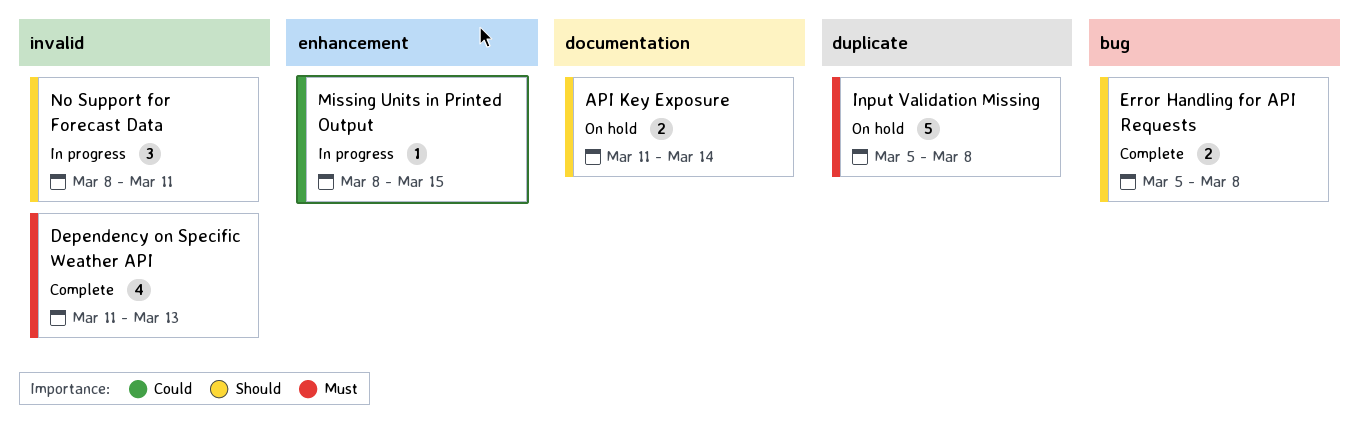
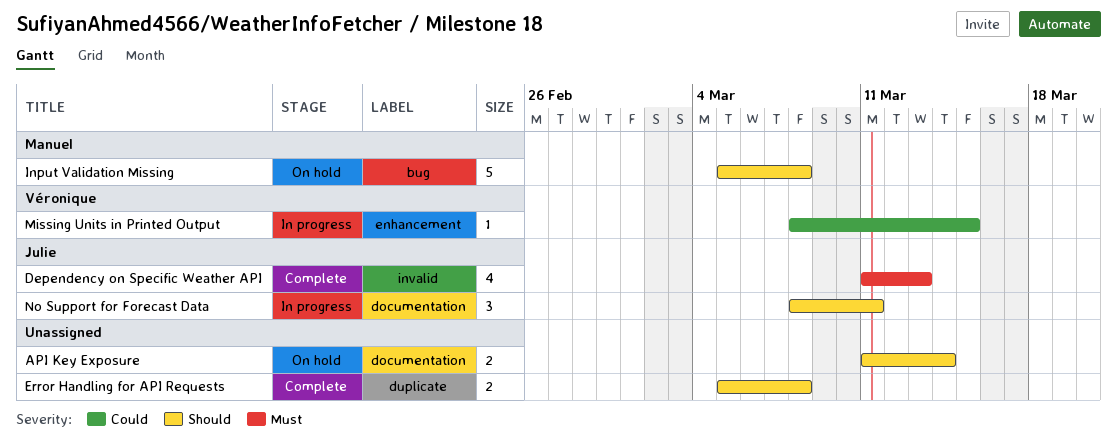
Error Handling for API Requests, label: bug -> duplicate
Input Validation Missing, priority: Must -> Should
Input Validation Missing, label: duplicate -> bug
No Support for Forecast Data, label: invalid -> documentation

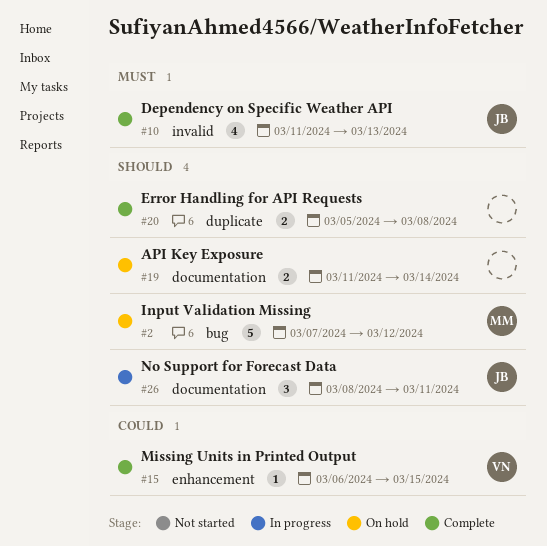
Input Validation Missing, start: Mar 5 -> Mar 7
Input Validation Missing, due: Mar 8 -> Mar 12
Missing Units in Printed Output, status: In progress -> Complete
Missing Units in Printed Output, start: Mar 8 -> Mar 6

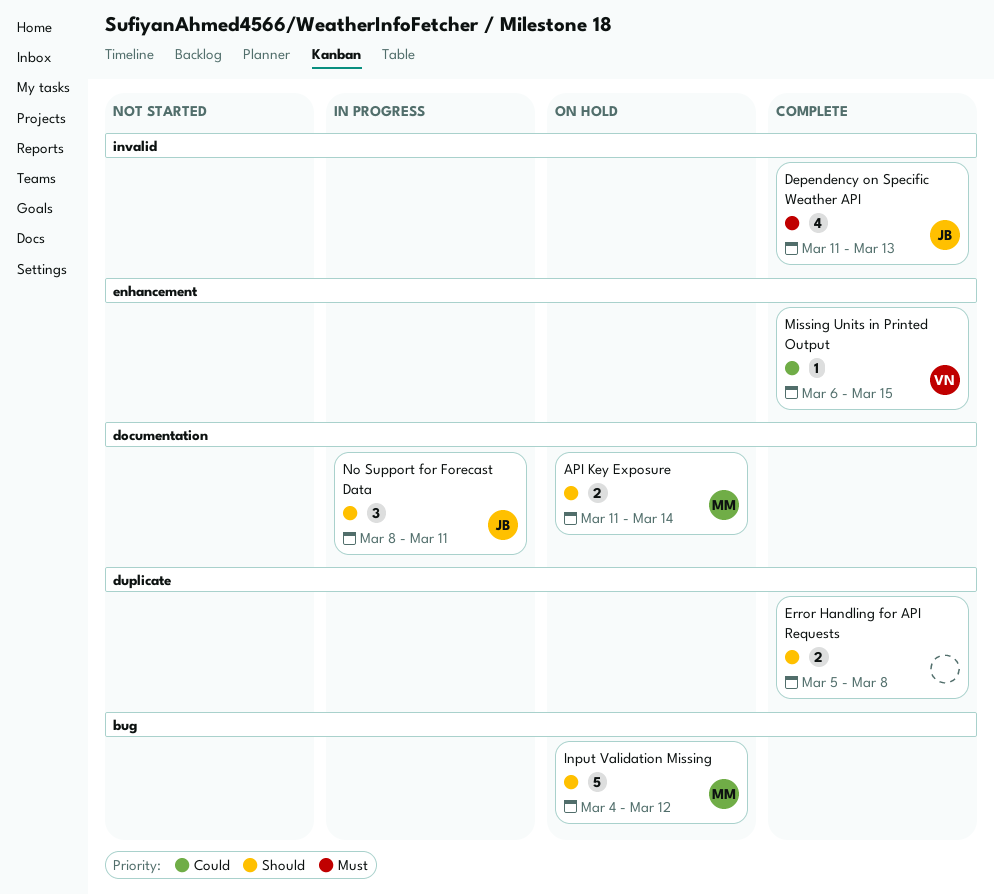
API Key Exposure, owner: none -> MM
Input Validation Missing, start: Mar 7 -> Mar 4

